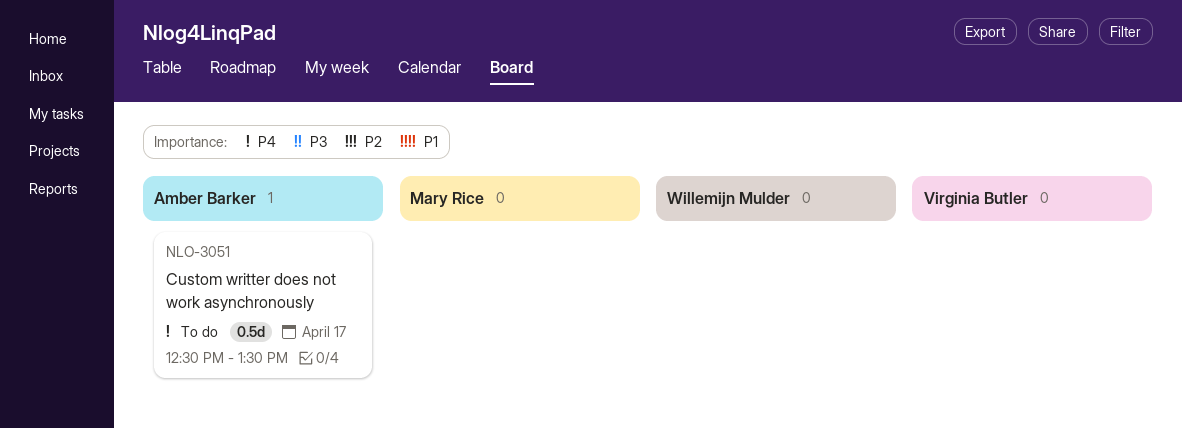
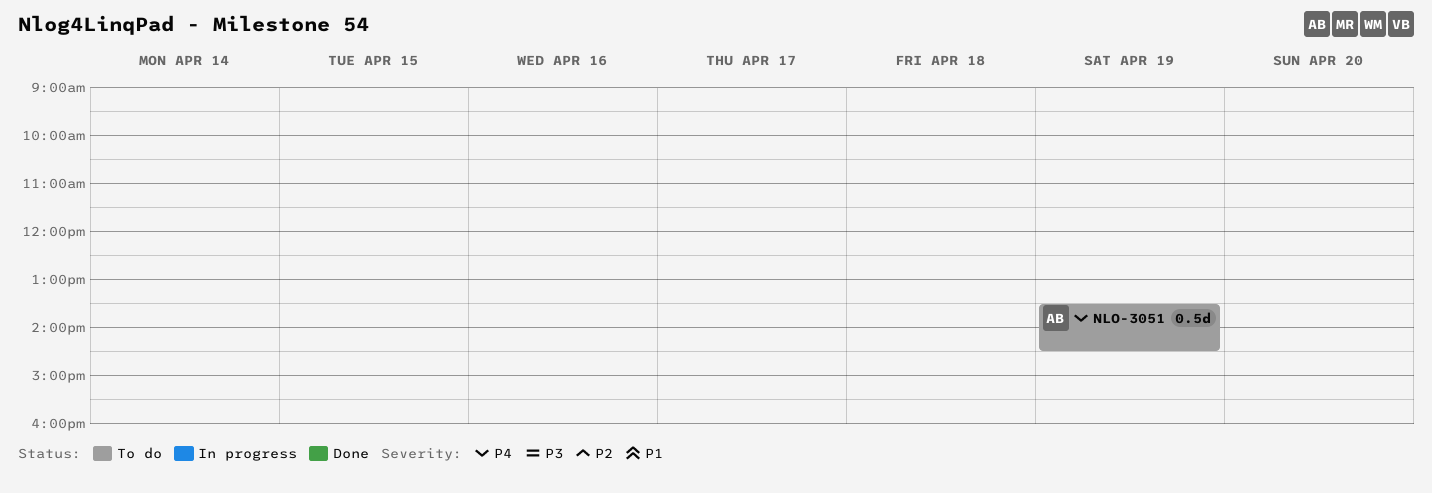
NLO-3051, day: Apr 17 -> Apr 19
NLO-3051, begins: 12:30 -> 13:30
NLO-3051, ends: 13:30 -> 14:30

